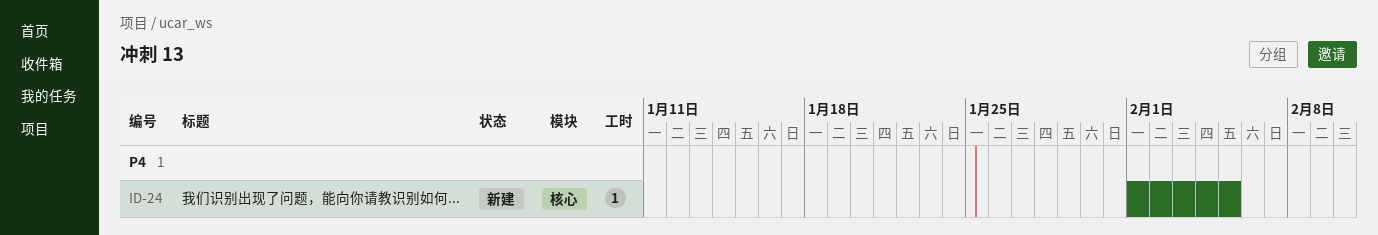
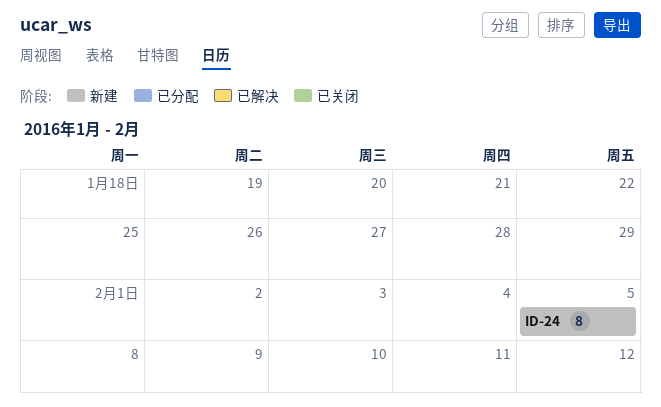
ID-24, estimate: 1 -> 8

